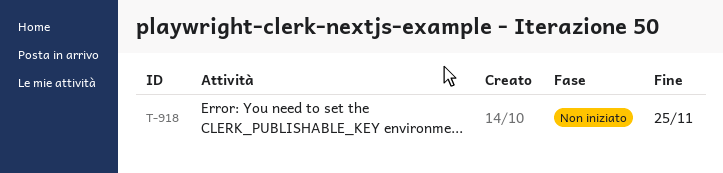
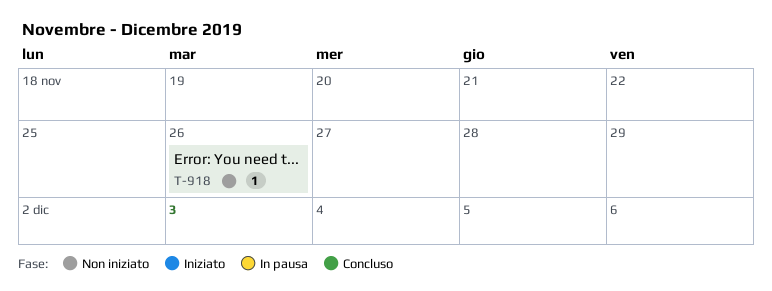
T-918, due: Nov 25 -> Nov 26

